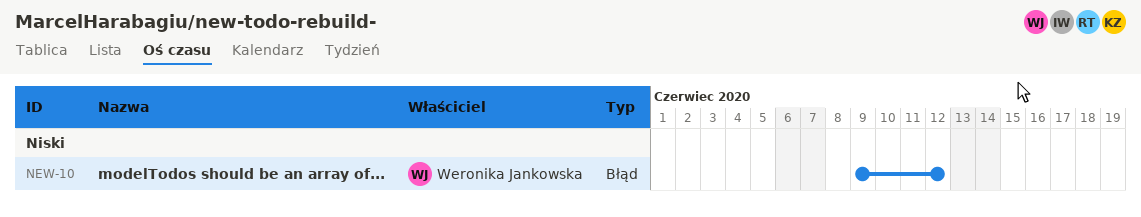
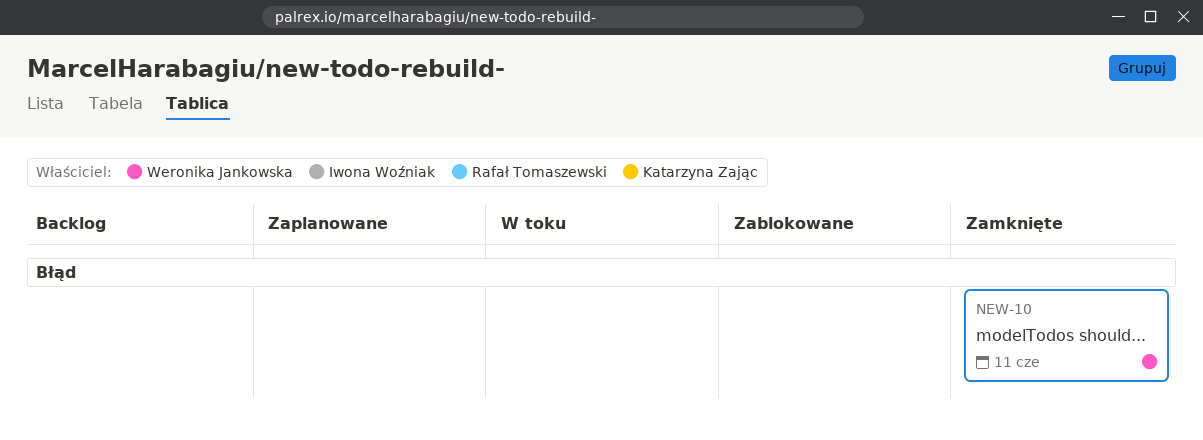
NEW-10, due: Jun 12 -> Jun 11

